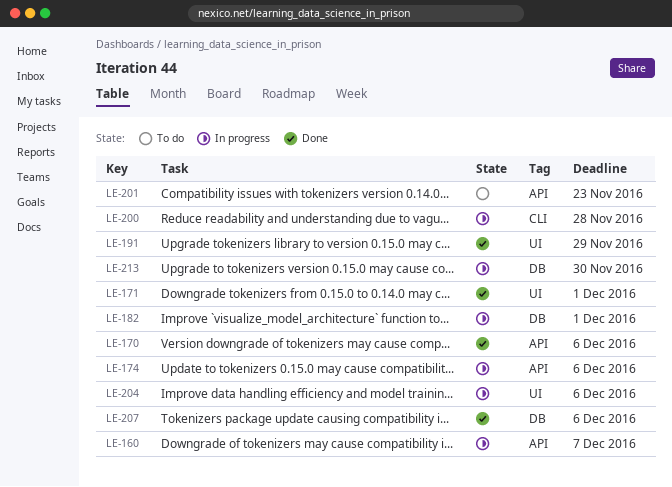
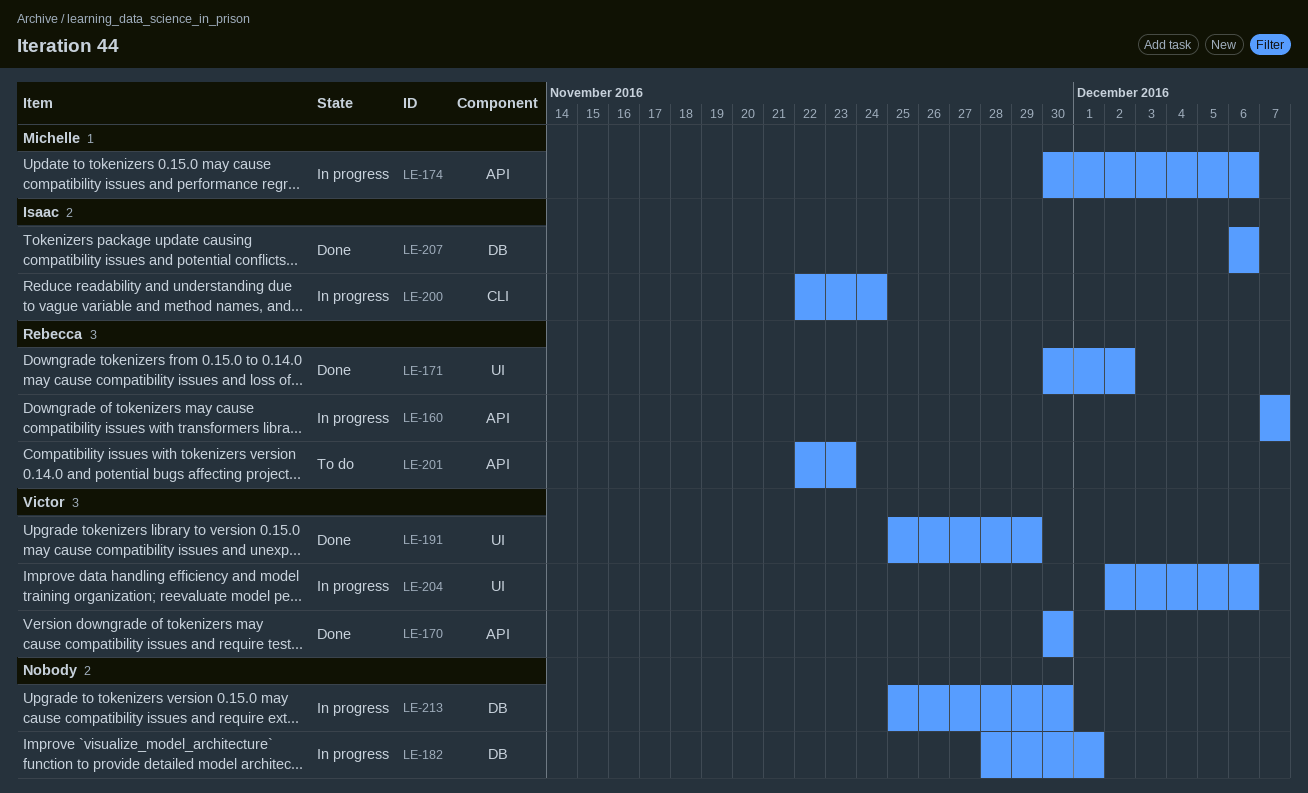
LE-170, due: Dec 6 -> Nov 30
LE-171, due: Dec 1 -> Dec 2
LE-200, due: Nov 28 -> Nov 24

